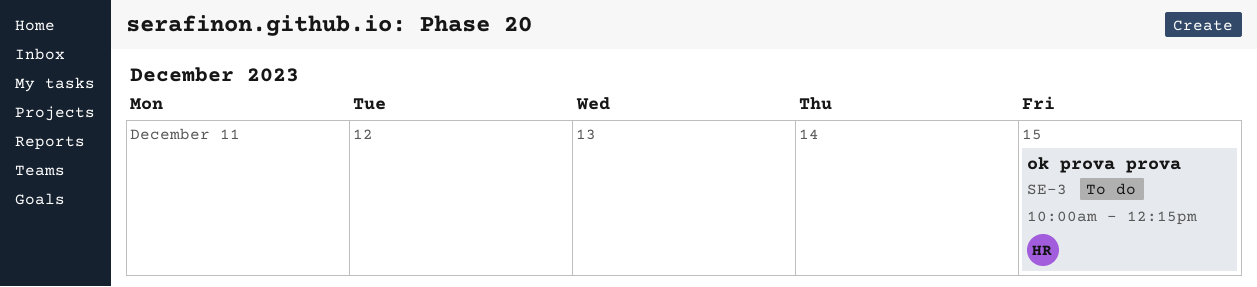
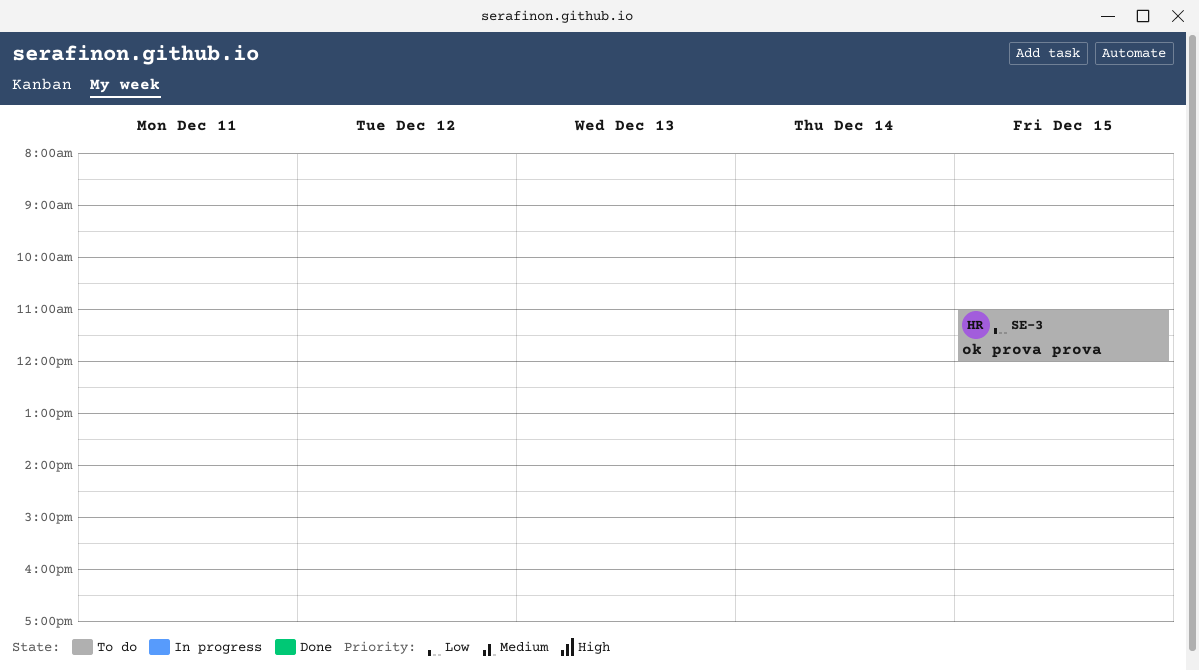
SE-3, begins: 10:00 -> 11:00
SE-3, ends: 12:15 -> 12:00

